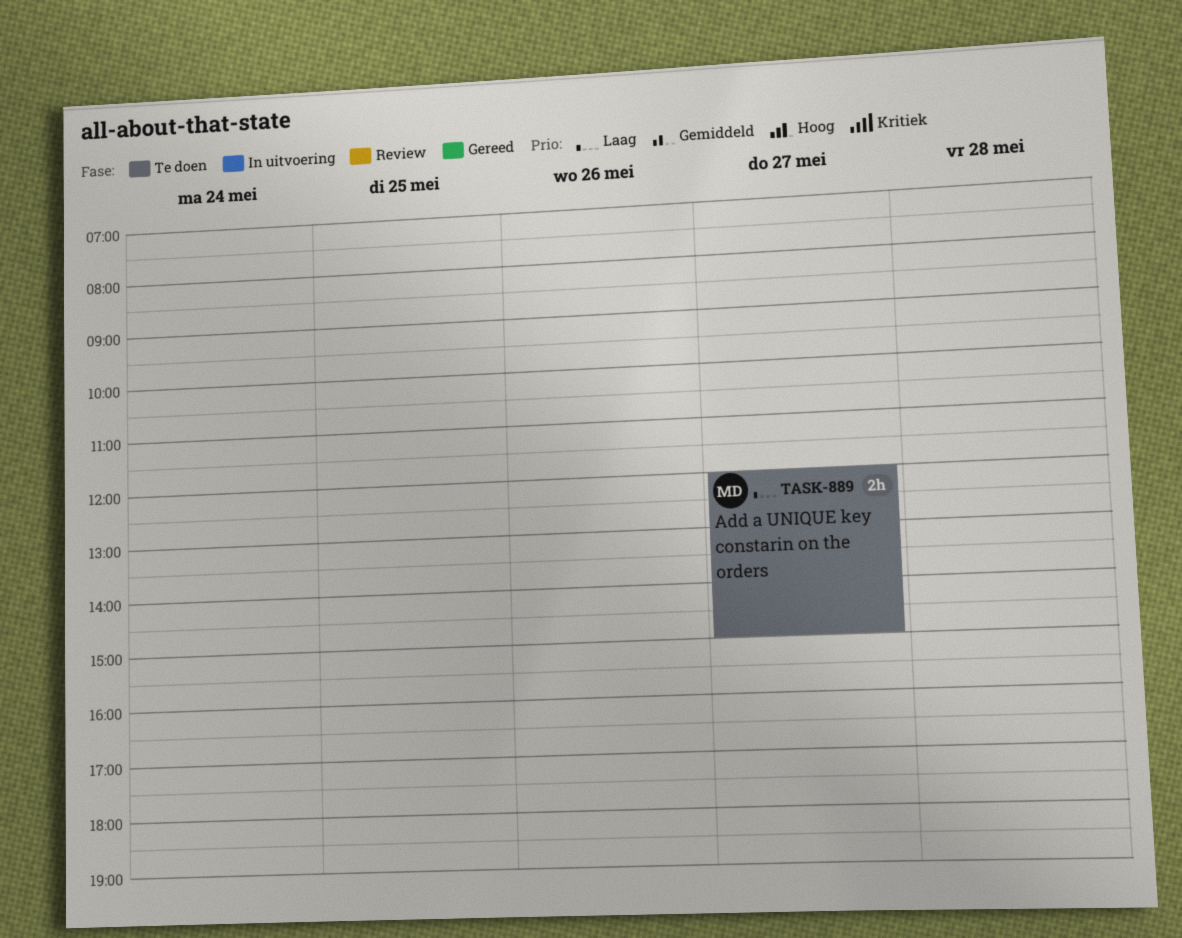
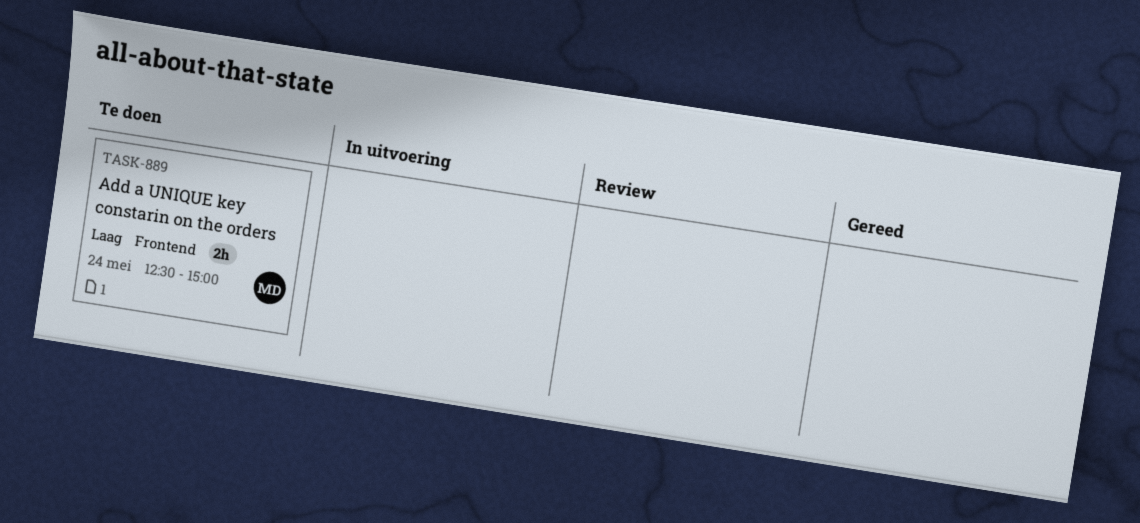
TASK-889, day: May 27 -> May 24
TASK-889, begins: 12:00 -> 12:30

